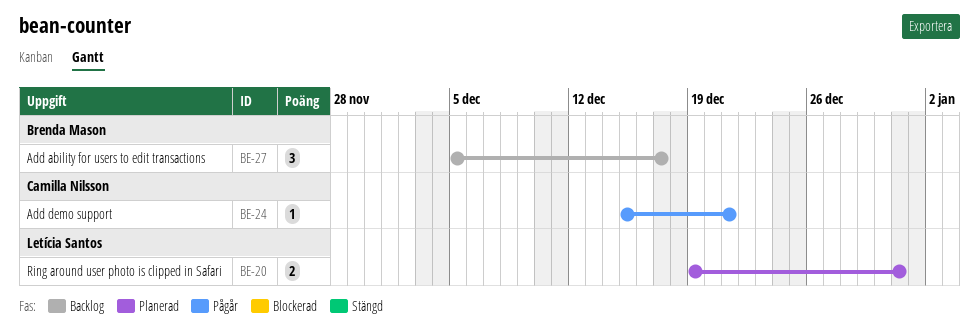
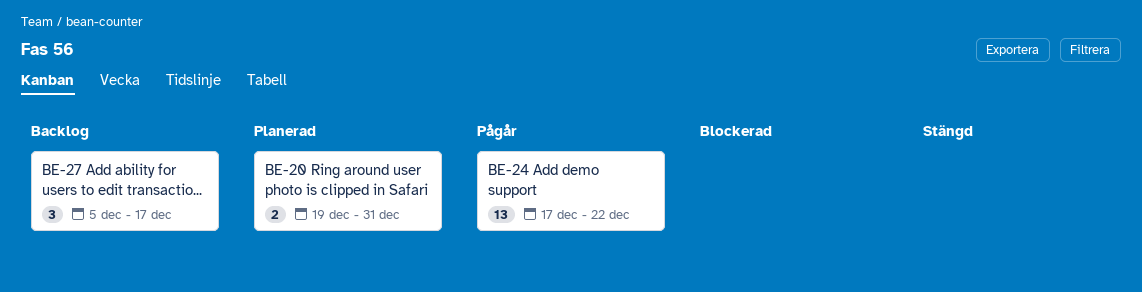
BE-24, estimate: 1 -> 13
BE-24, start: Dec 15 -> Dec 17
BE-24, due: Dec 21 -> Dec 22

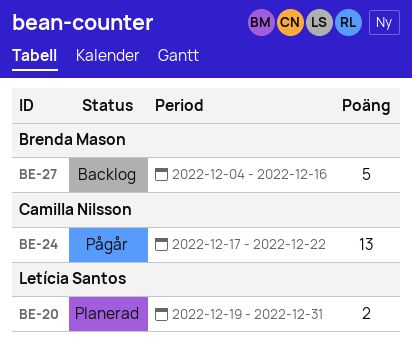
BE-27, estimate: 3 -> 5
BE-27, start: Dec 5 -> Dec 4
BE-27, due: Dec 17 -> Dec 16

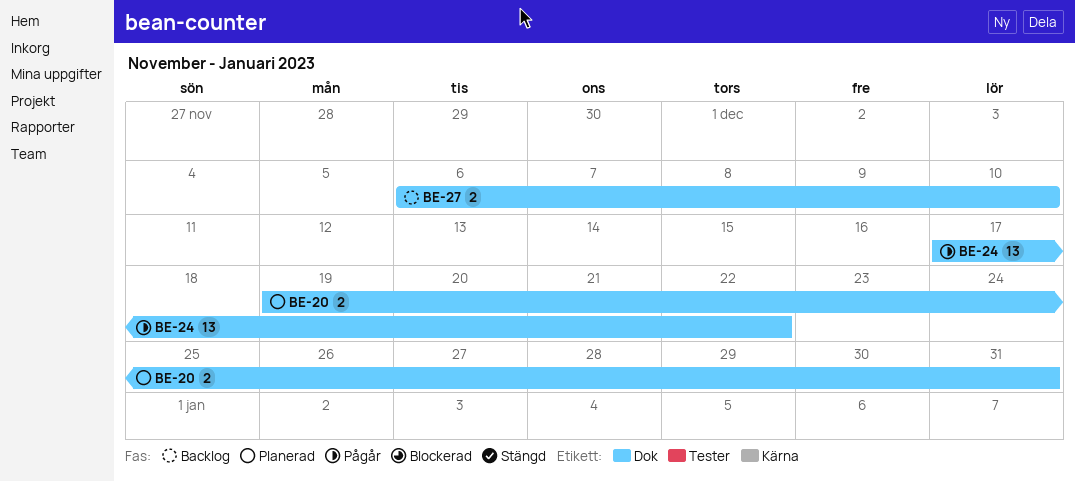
BE-27, estimate: 5 -> 2
BE-27, start: Dec 4 -> Dec 6
BE-27, due: Dec 16 -> Dec 10

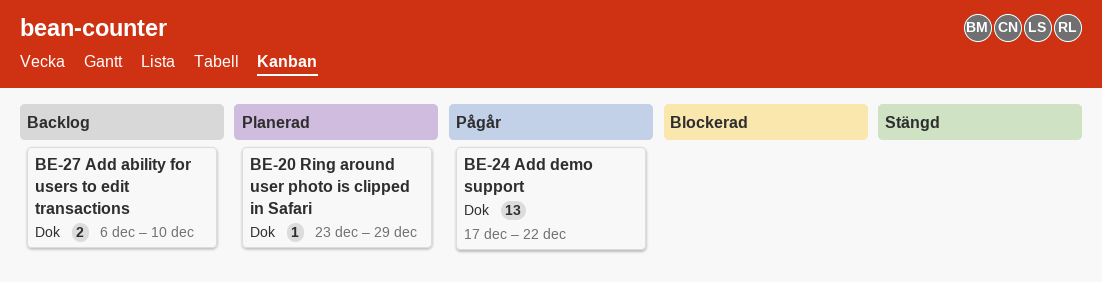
BE-20, estimate: 2 -> 1
BE-20, start: Dec 19 -> Dec 23
BE-20, due: Dec 31 -> Dec 29

